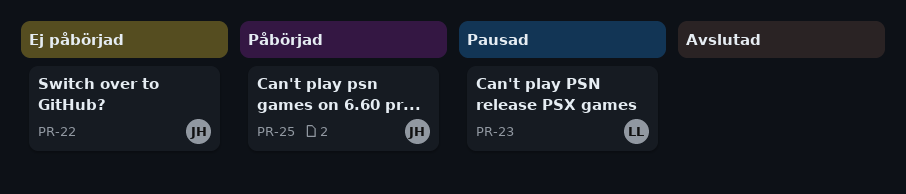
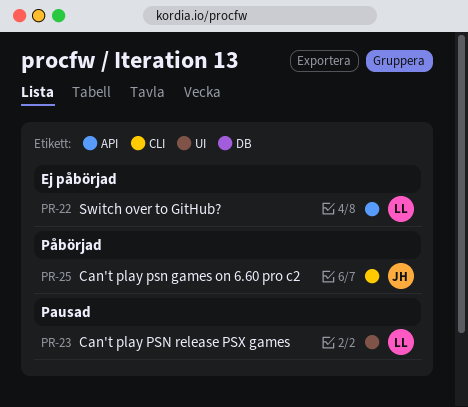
PR-22, owner: JH -> LL

